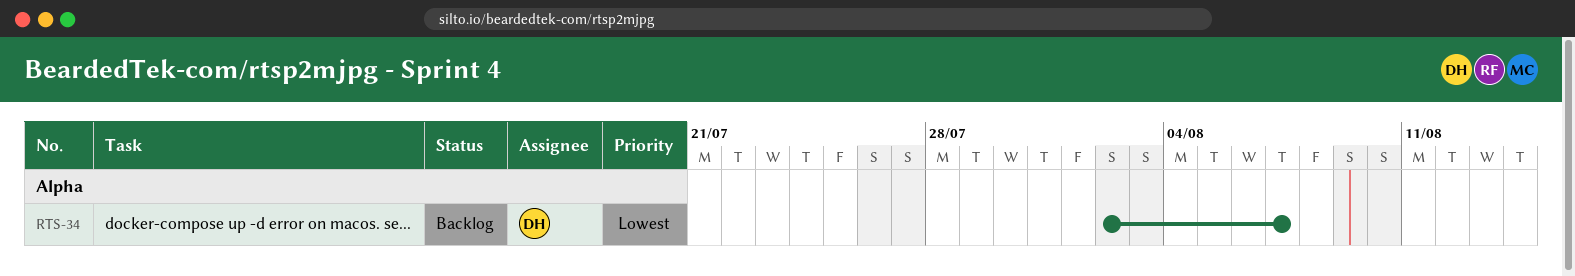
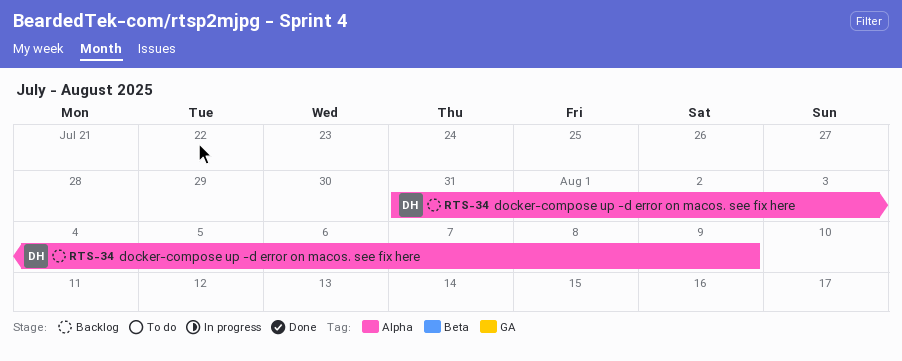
RTS-34, start: Aug 2 -> Jul 31
RTS-34, due: Aug 7 -> Aug 9

